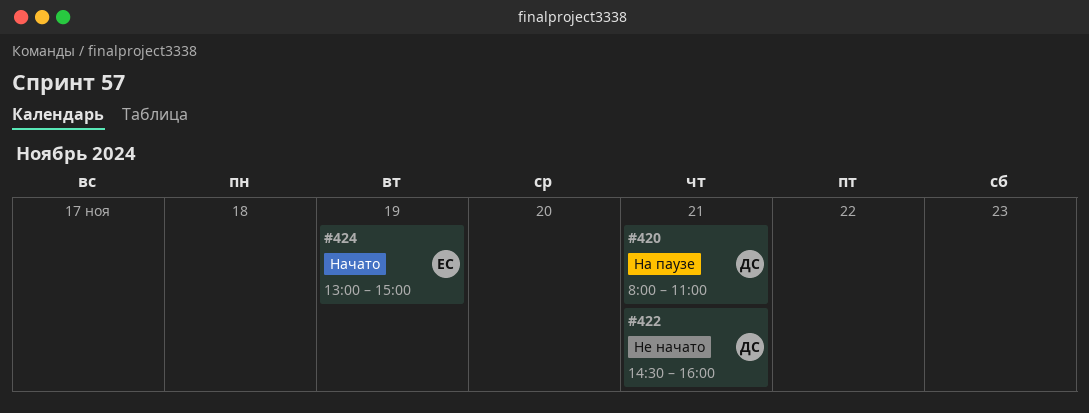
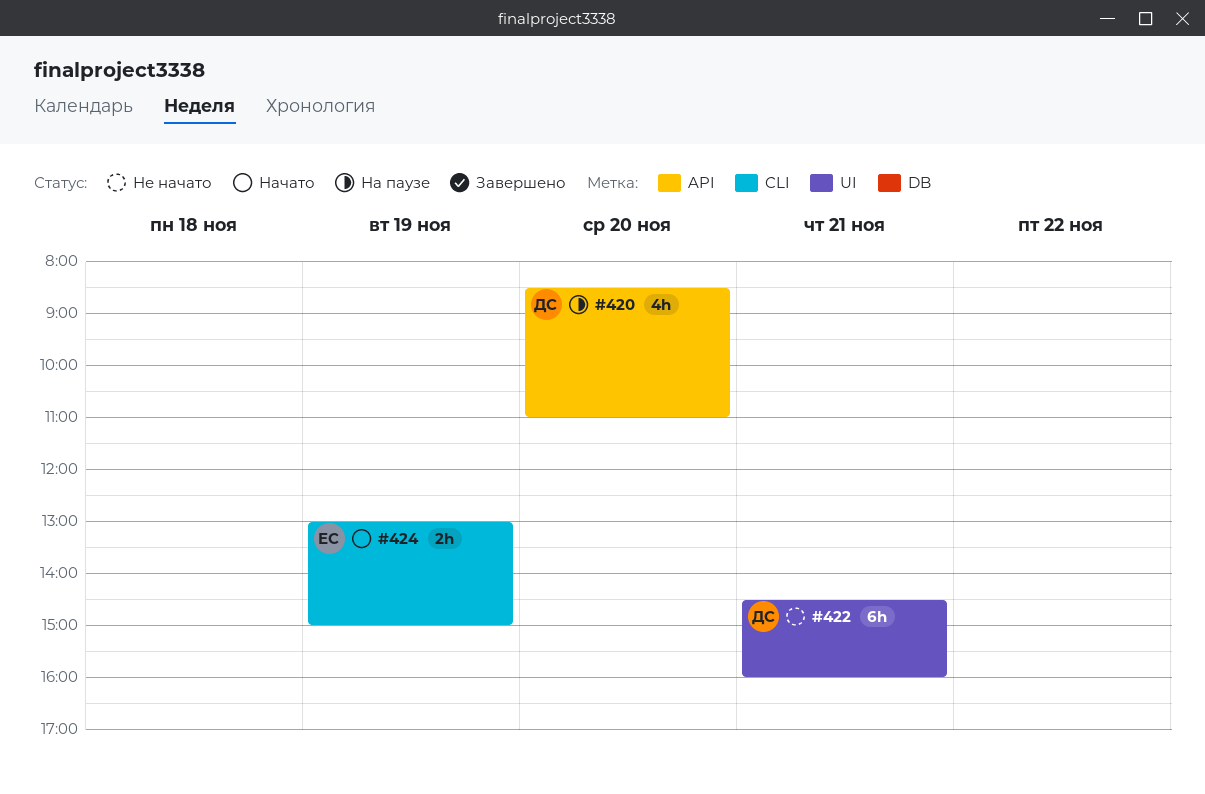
#420, day: Nov 21 -> Nov 20
#420, begins: 08:00 -> 08:30

